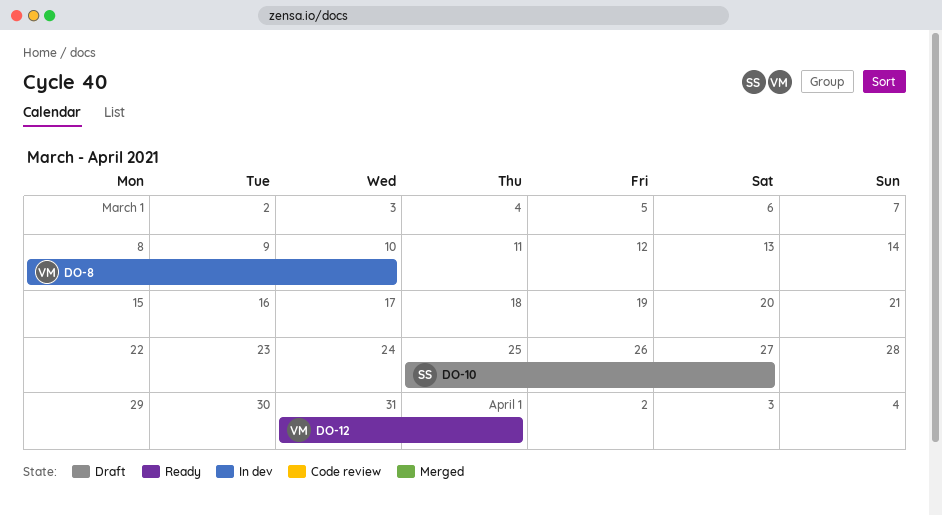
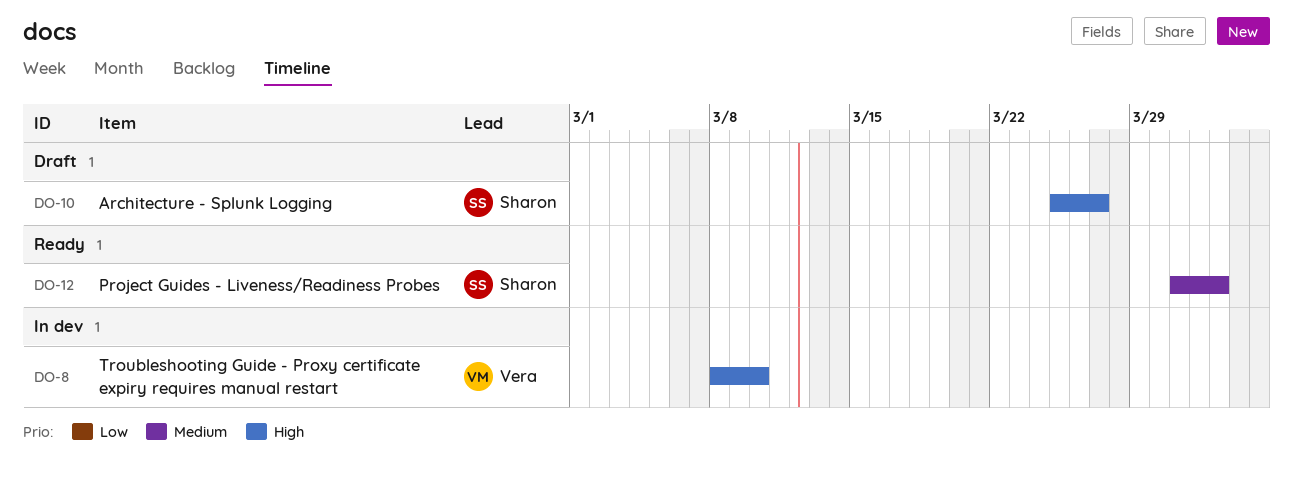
DO-12, owner: Vera -> Sharon
DO-12, due: Apr 1 -> Apr 2

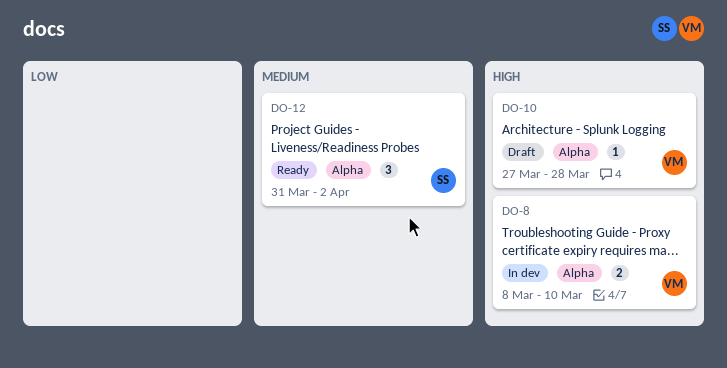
DO-10, owner: Sharon -> Vera
DO-10, start: Mar 25 -> Mar 27
DO-10, due: Mar 27 -> Mar 28

